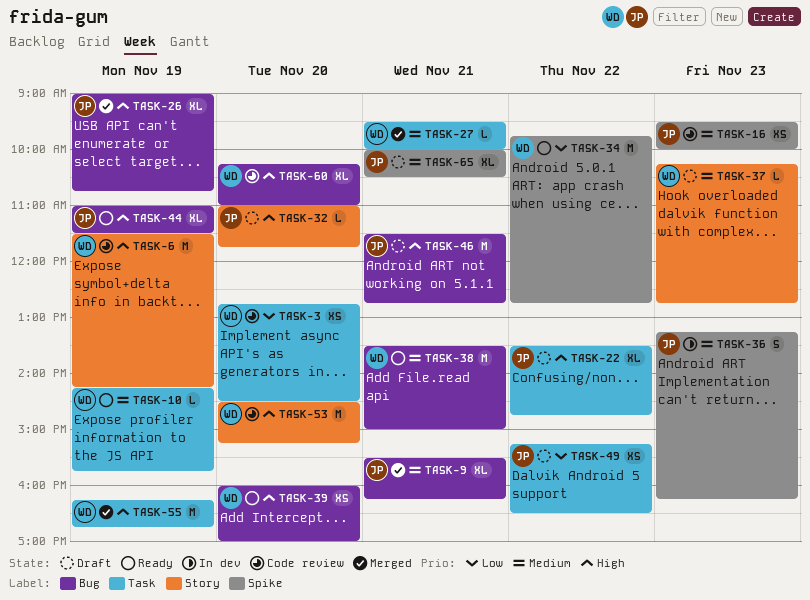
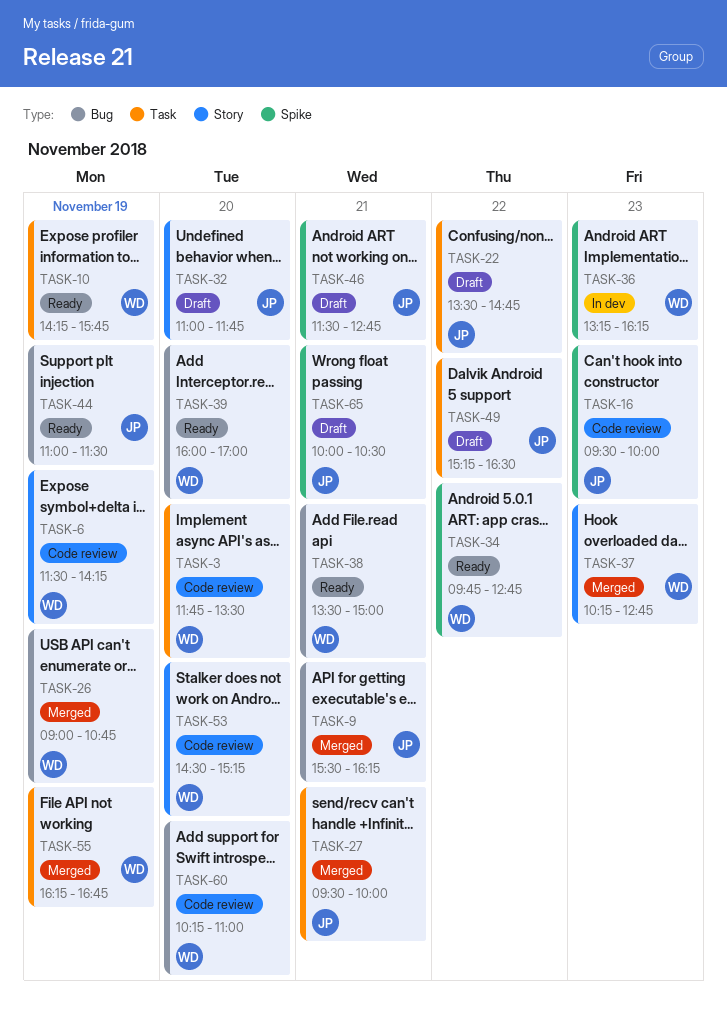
TASK-3, begins: 12:45 -> 11:45
TASK-3, ends: 14:30 -> 13:30
TASK-26, owner: JP -> WD
TASK-27, owner: WD -> JP
TASK-36, owner: JP -> WD
TASK-37, status: Draft -> Merged
TASK-46, label: Bug -> Spike

